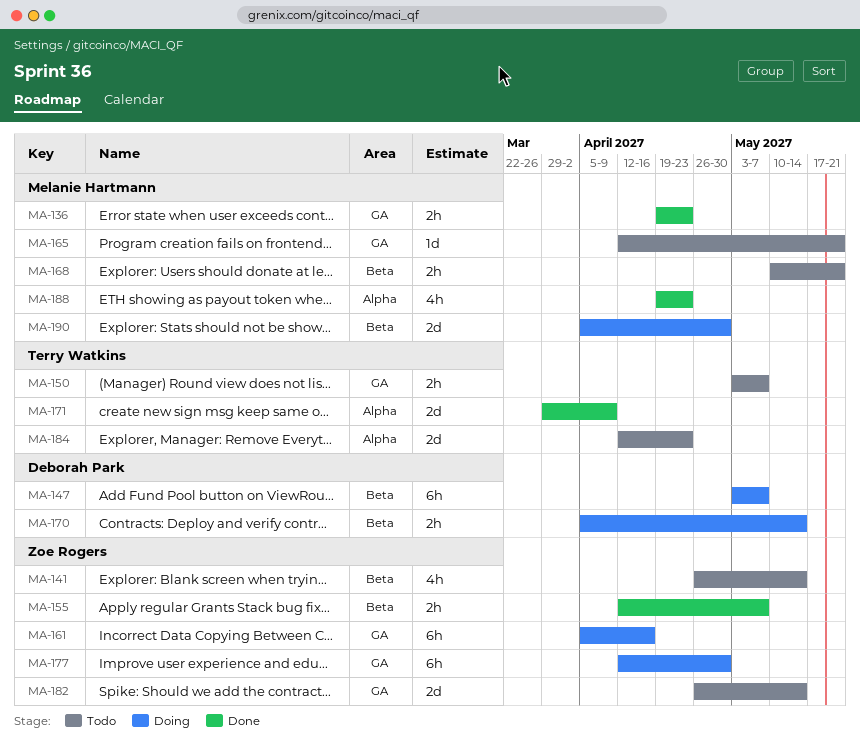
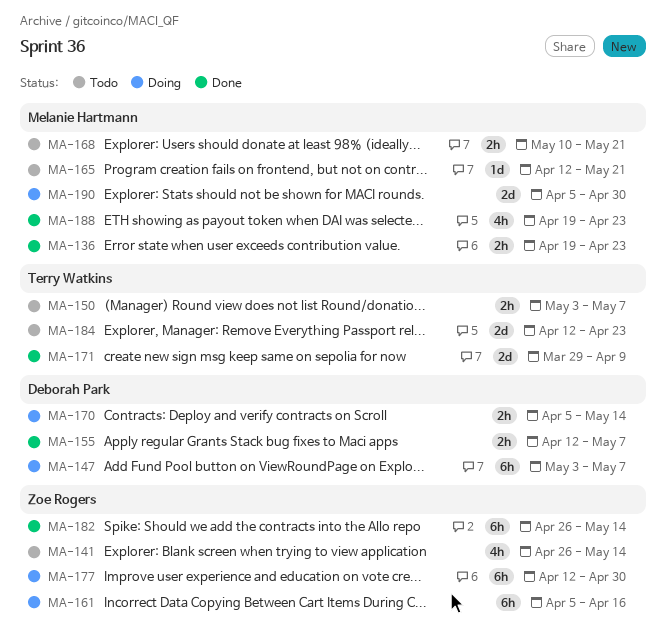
MA-155, owner: Zoe Rogers -> Deborah Park
MA-182, status: Todo -> Done
MA-182, estimate: 2d -> 6h

